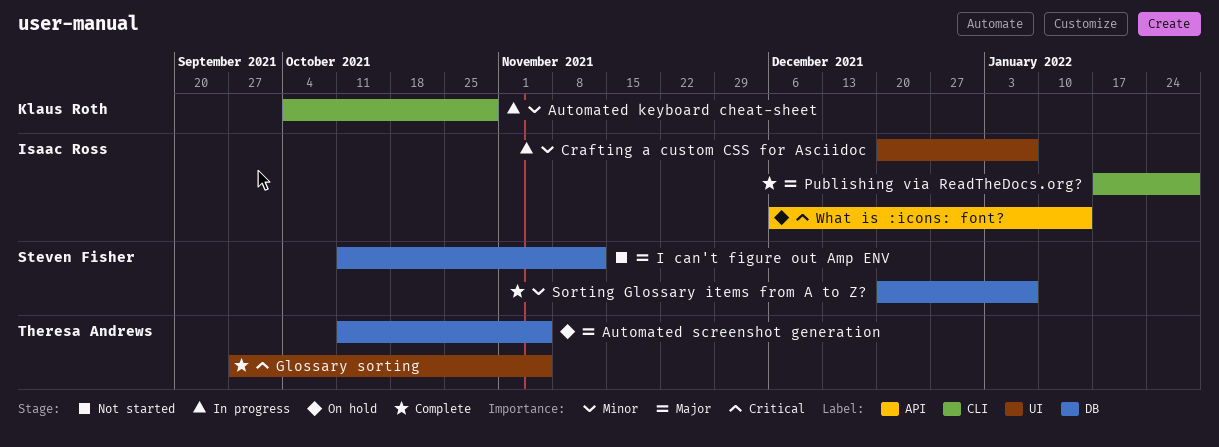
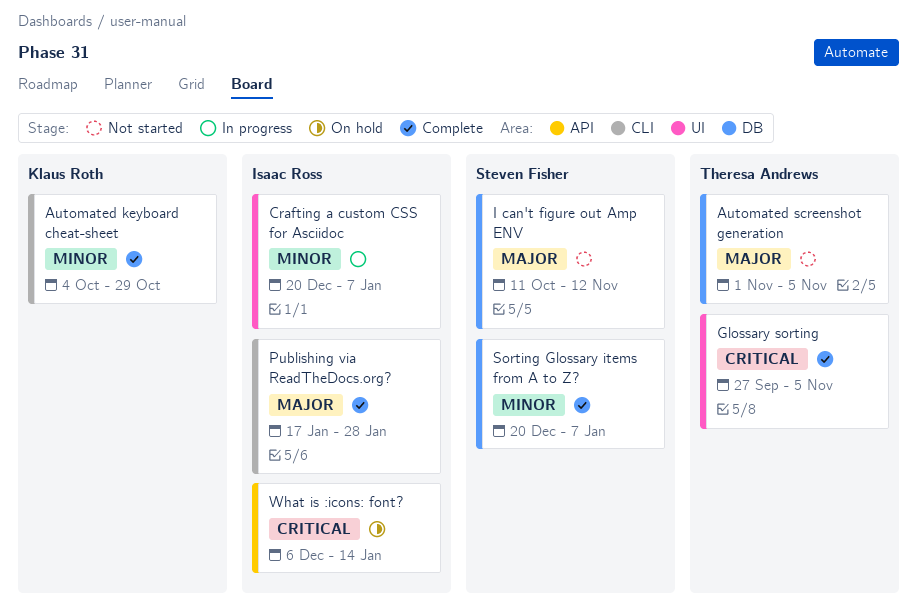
Automated keyboard cheat-sheet, status: In progress -> Complete
Automated screenshot generation, status: On hold -> Not started
Automated screenshot generation, start: Oct 11 -> Nov 1

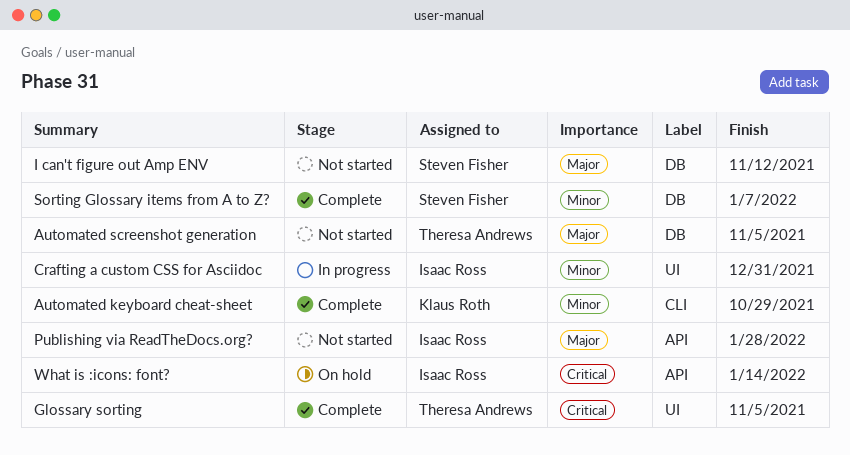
Crafting a custom CSS for Asciidoc, due: Jan 7 -> Dec 31
Publishing via ReadTheDocs.org?, status: Complete -> Not started
Publishing via ReadTheDocs.org?, label: CLI -> API

